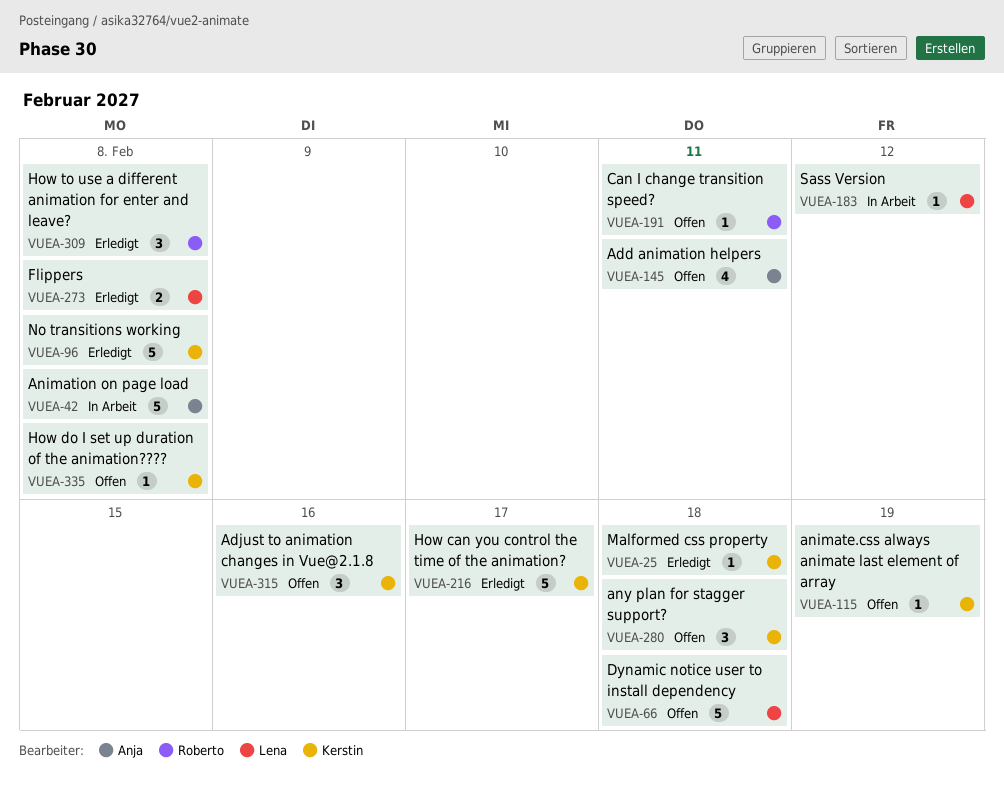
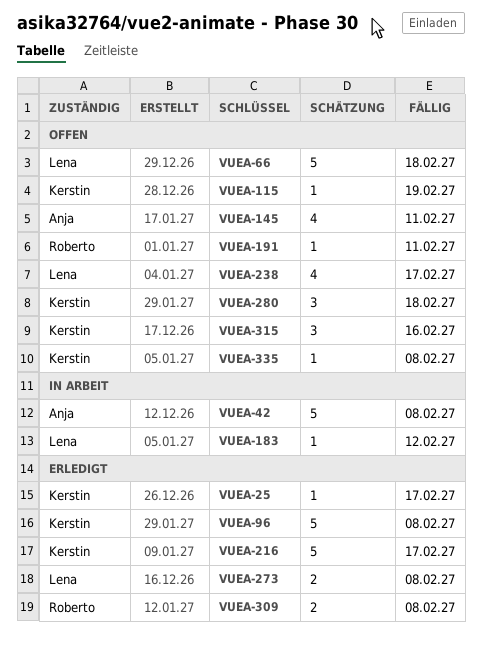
VUEA-25, due: Feb 18 -> Feb 17
VUEA-238: none -> present
VUEA-309, estimate: 3 -> 2

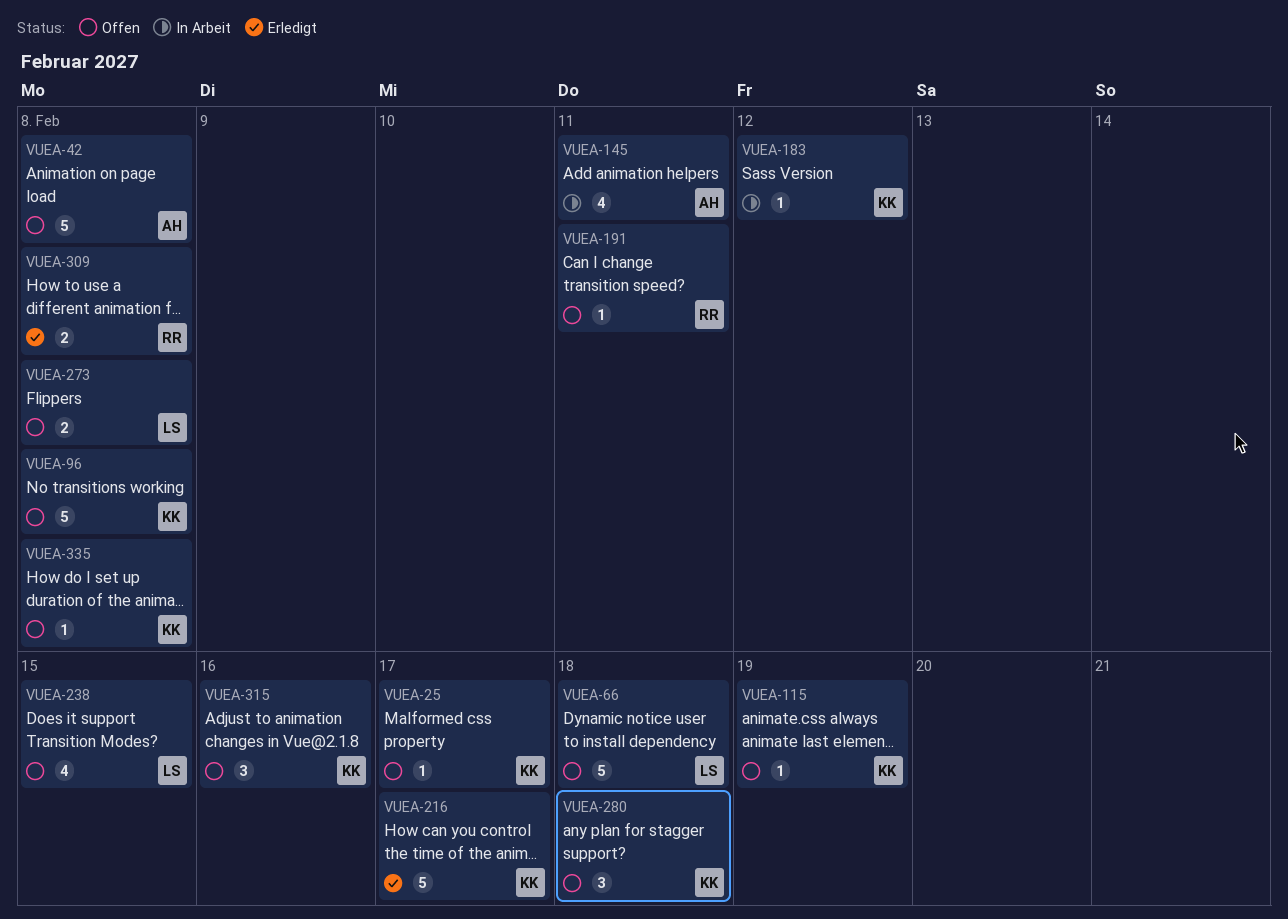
VUEA-25, status: Erledigt -> Offen
VUEA-42, status: In Arbeit -> Offen
VUEA-96, status: Erledigt -> Offen
VUEA-145, status: Offen -> In Arbeit
VUEA-183, owner: Lena -> Kerstin
VUEA-238, due: Feb 17 -> Feb 15
VUEA-273, status: Erledigt -> Offen

